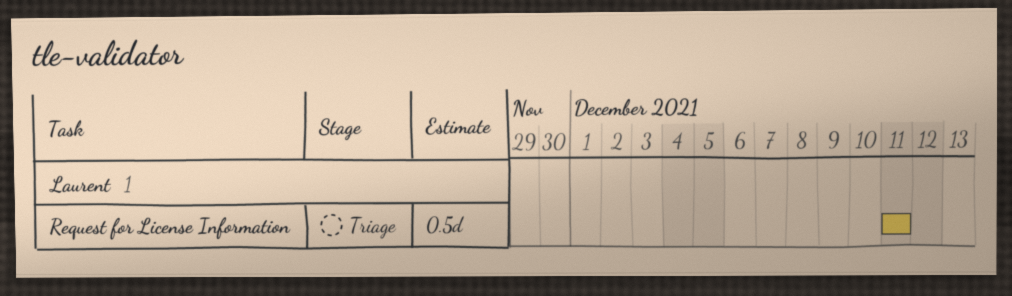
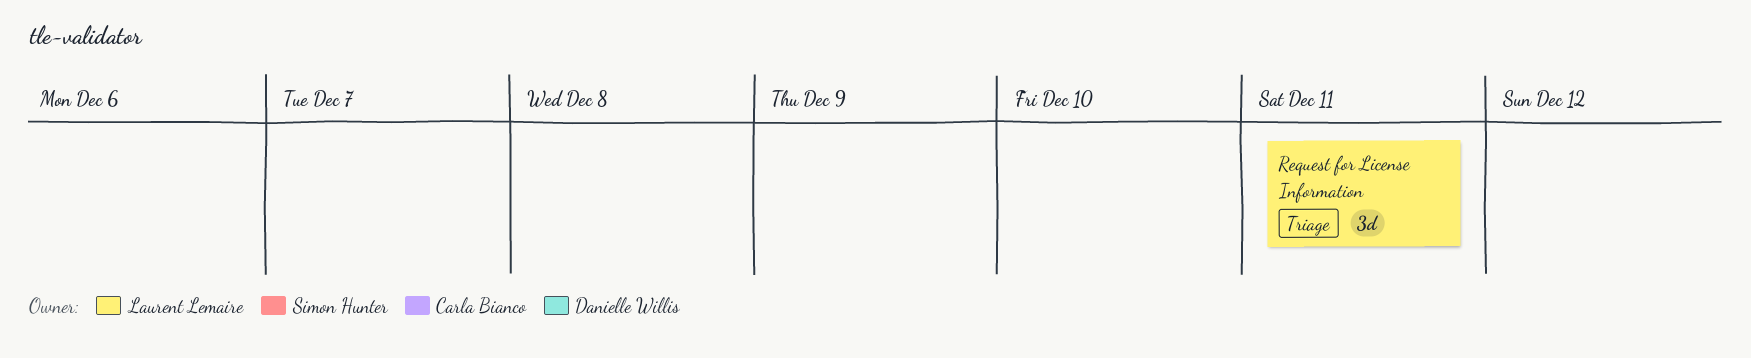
Request for License Information, estimate: 0.5d -> 3d

